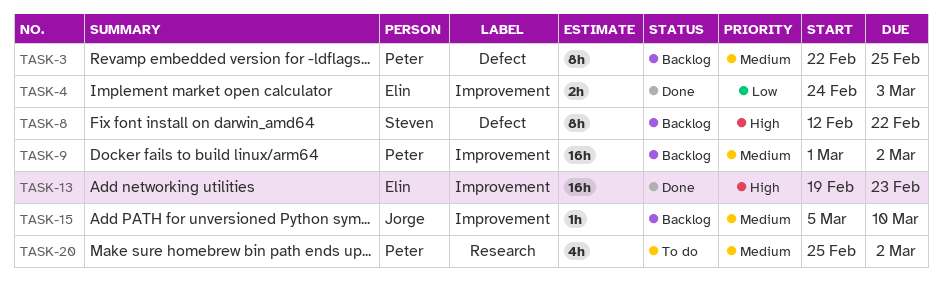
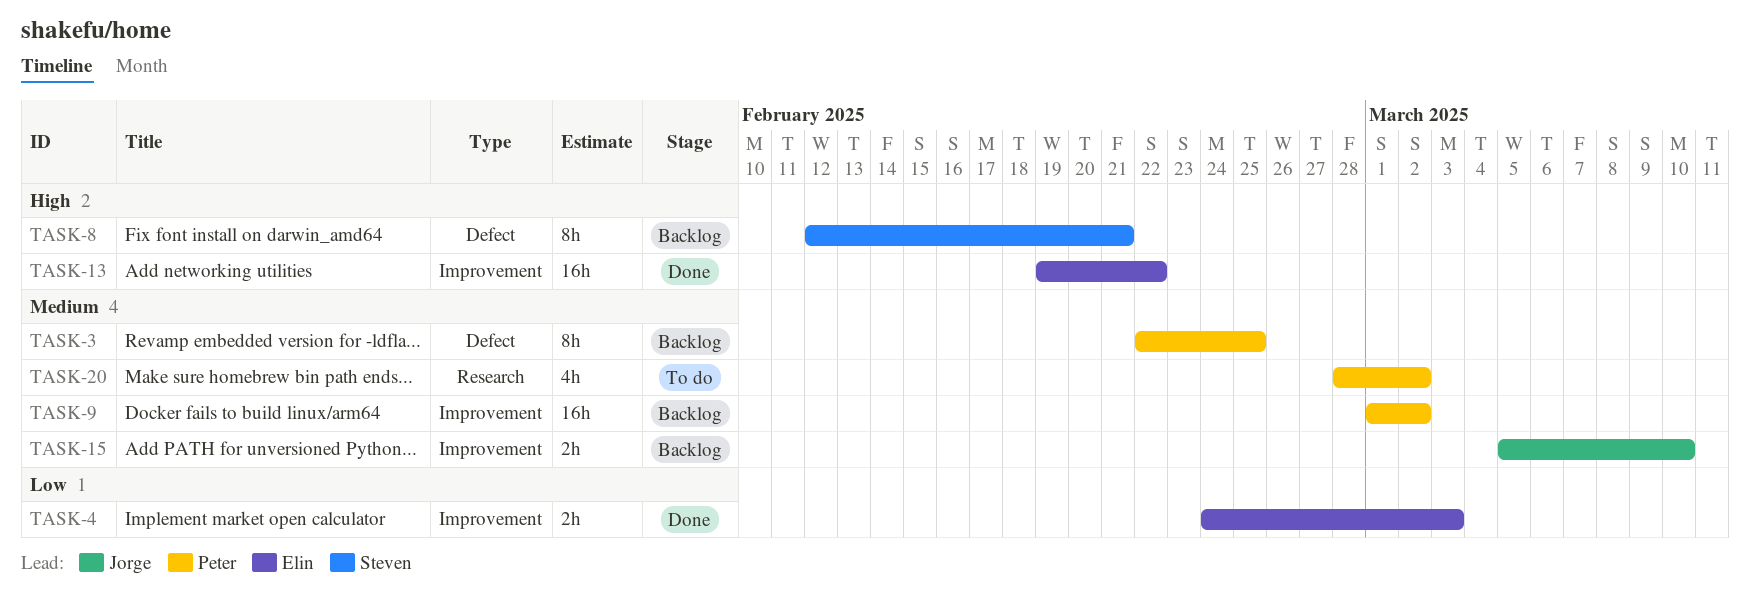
TASK-8, due: Feb 22 -> Feb 21
TASK-13, due: Feb 23 -> Feb 22
TASK-15, estimate: 1h -> 2h
TASK-20, start: Feb 25 -> Feb 28

